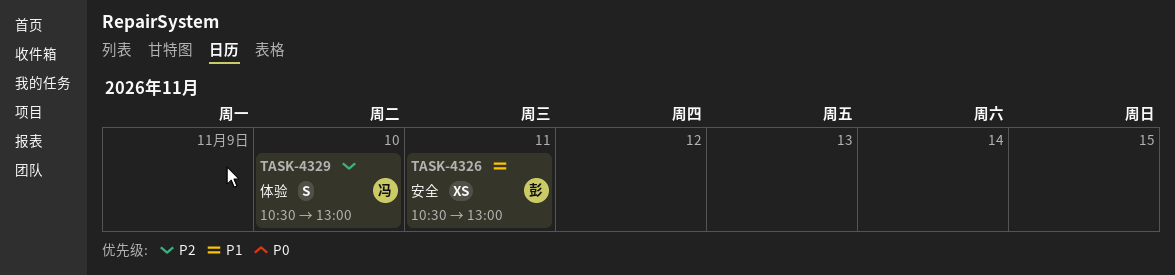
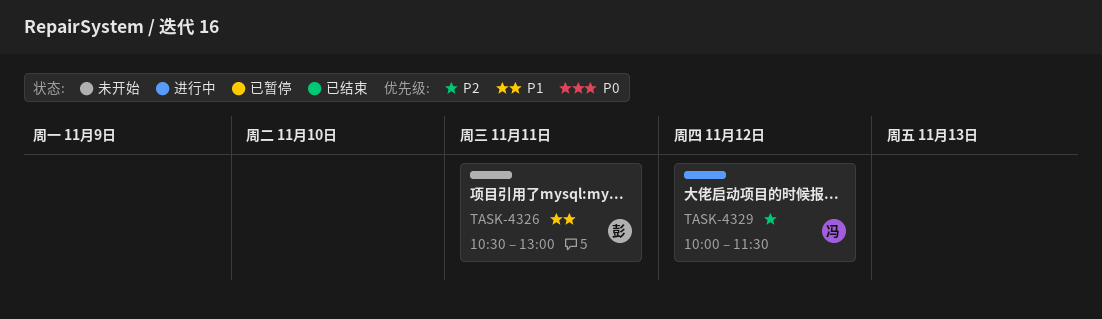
TASK-4329, day: Nov 10 -> Nov 12
TASK-4329, begins: 10:30 -> 10:00
TASK-4329, ends: 13:00 -> 11:30

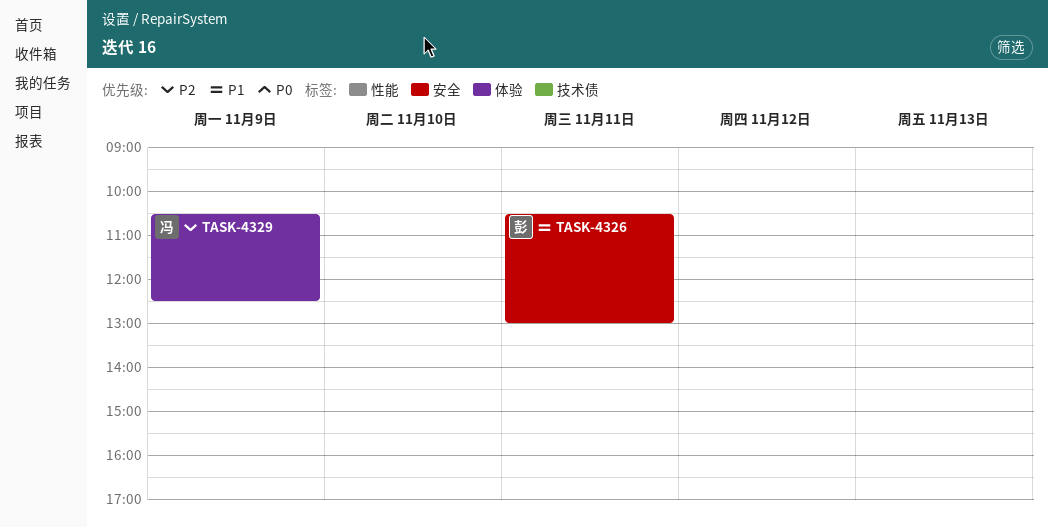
TASK-4329, day: Nov 12 -> Nov 9
TASK-4329, begins: 10:00 -> 10:30
TASK-4329, ends: 11:30 -> 12:30

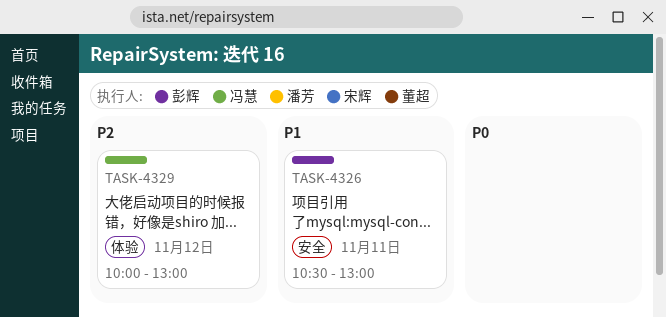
TASK-4329, day: Nov 9 -> Nov 12
TASK-4329, begins: 10:30 -> 10:00
TASK-4329, ends: 12:30 -> 13:00

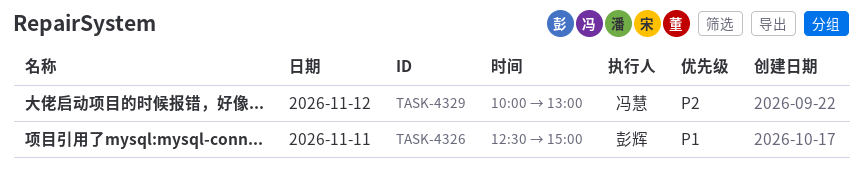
TASK-4326, begins: 10:30 -> 12:30
TASK-4326, ends: 13:00 -> 15:00

